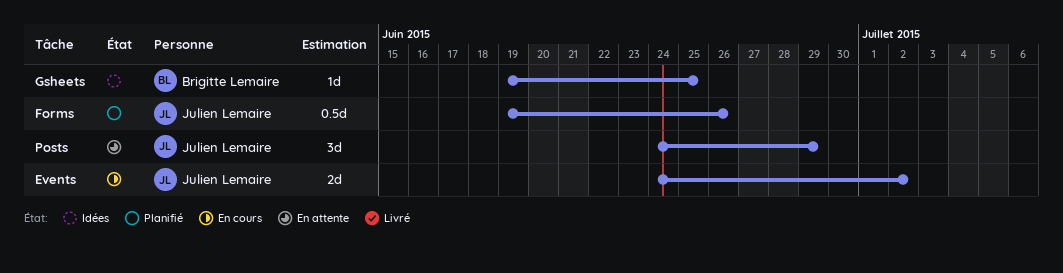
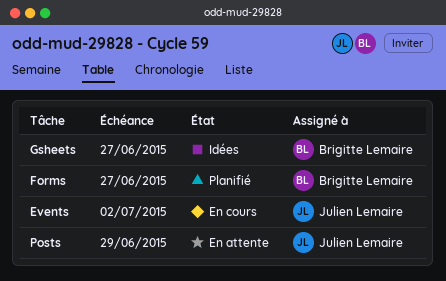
Forms, owner: Julien Lemaire -> Brigitte Lemaire
Forms, due: Jun 26 -> Jun 27
Gsheets, due: Jun 25 -> Jun 27

